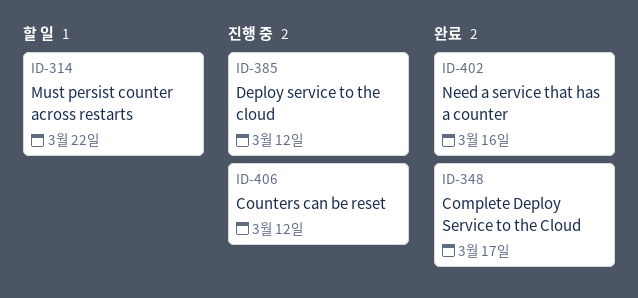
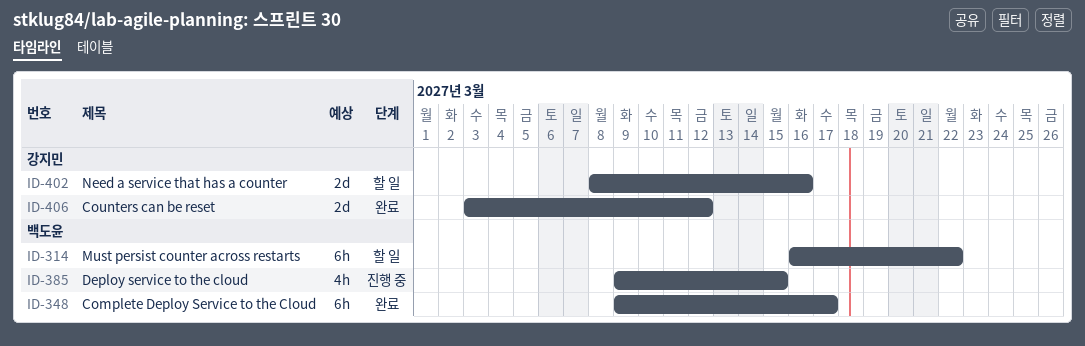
ID-385, due: Mar 12 -> Mar 15
ID-402, status: 완료 -> 할 일
ID-406, status: 진행 중 -> 완료

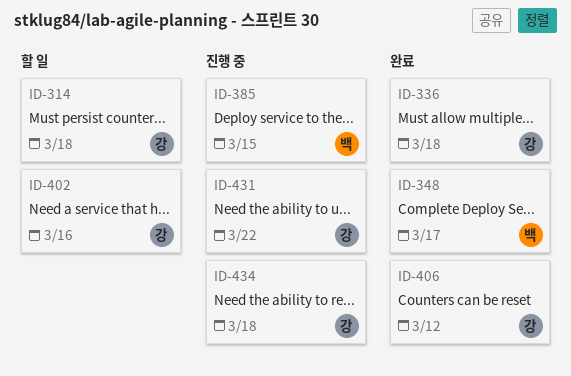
ID-314, owner: 백도윤 -> 강지민
ID-314, due: Mar 22 -> Mar 18
ID-336: none -> present
ID-431: none -> present
ID-434: none -> present

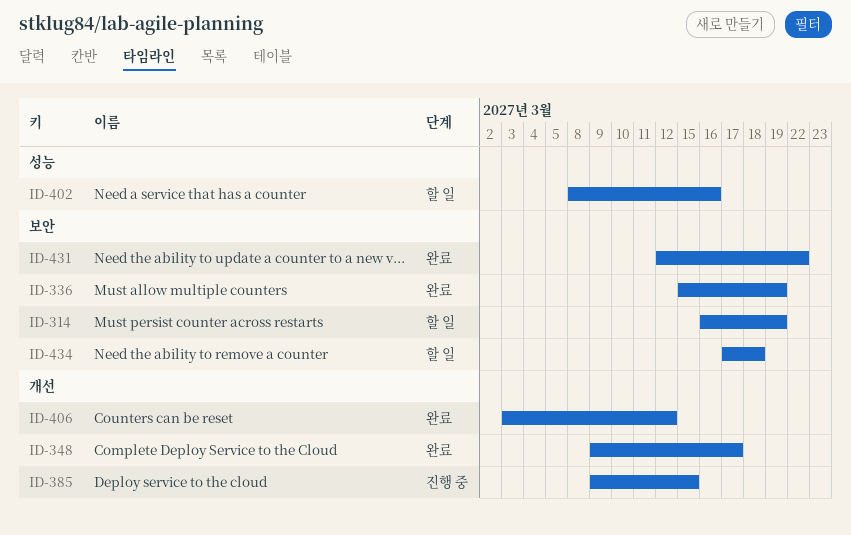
ID-314, due: Mar 18 -> Mar 19
ID-336, due: Mar 18 -> Mar 19
ID-431, status: 진행 중 -> 완료
ID-434, status: 진행 중 -> 할 일

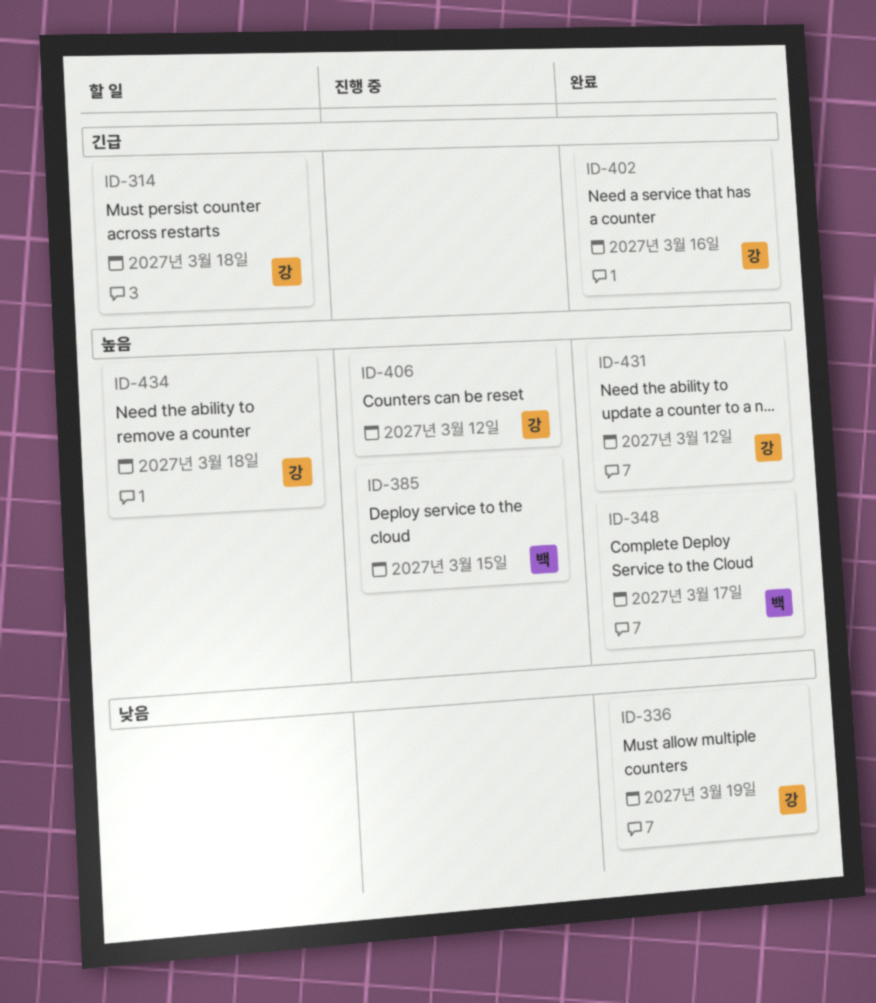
ID-314, due: Mar 19 -> Mar 18
ID-402, status: 할 일 -> 완료
ID-406, status: 완료 -> 진행 중
ID-431, due: Mar 22 -> Mar 12

